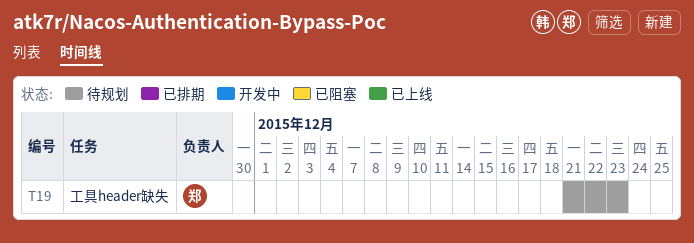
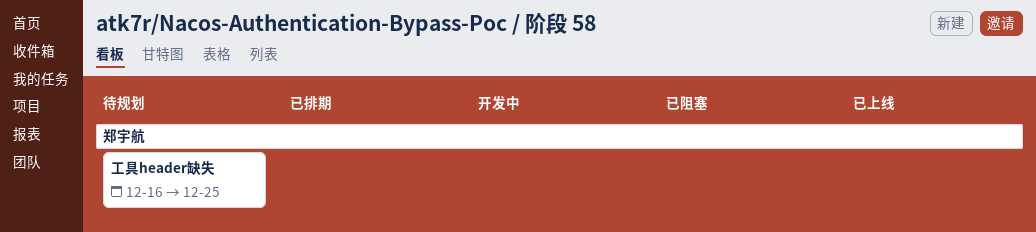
工具header缺失, start: Dec 21 -> Dec 16
工具header缺失, due: Dec 23 -> Dec 25

